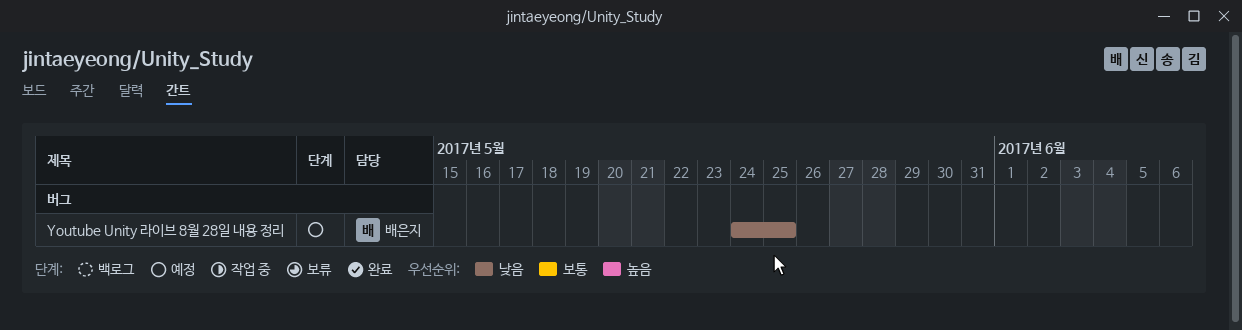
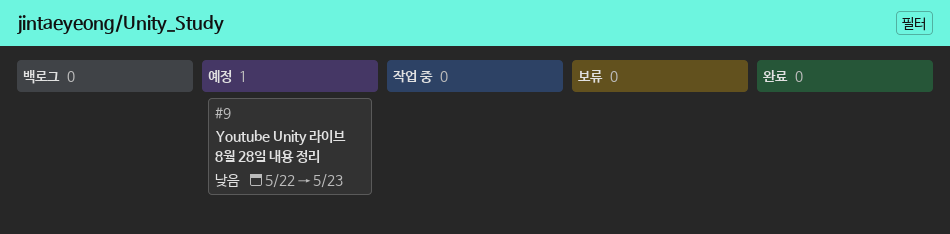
Youtube Unity 라이브 8월 28일 내용 정리, start: May 24 -> May 22
Youtube Unity 라이브 8월 28일 내용 정리, due: May 25 -> May 23

